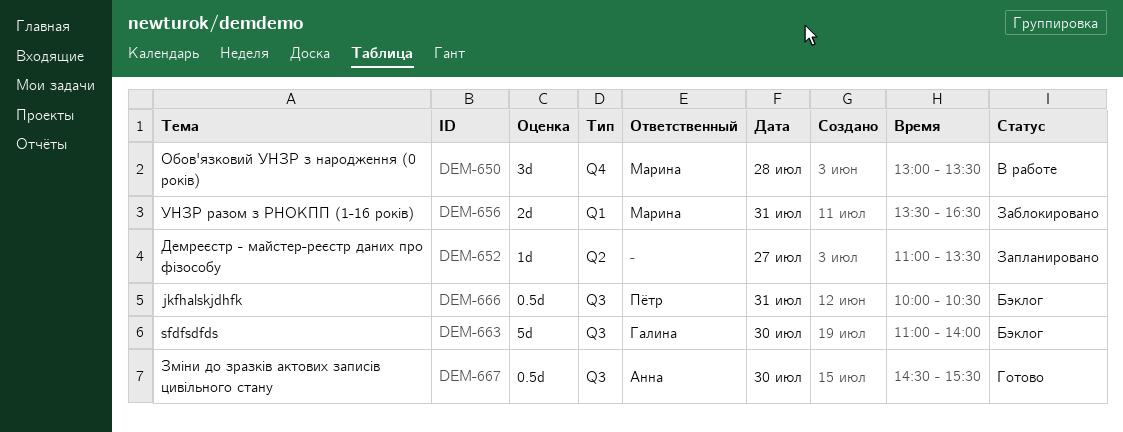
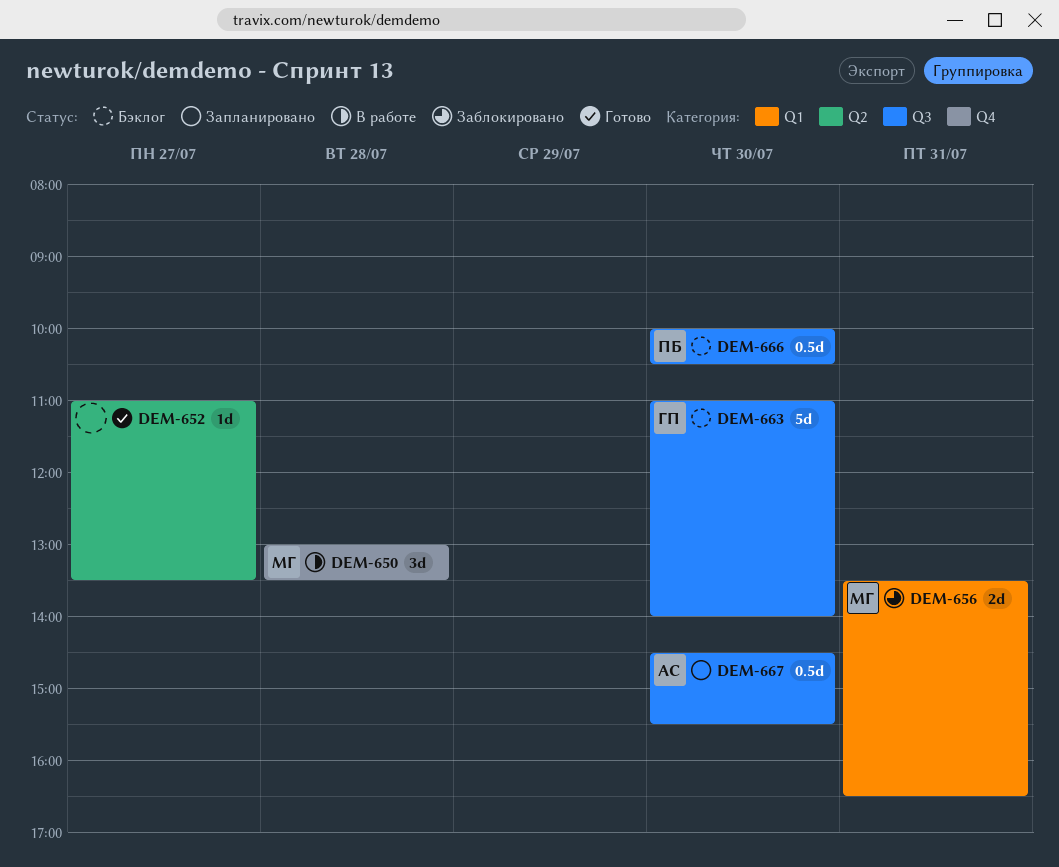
DEM-652, status: Запланировано -> Готово
DEM-666, day: Jul 31 -> Jul 30
DEM-667, status: Готово -> Запланировано

